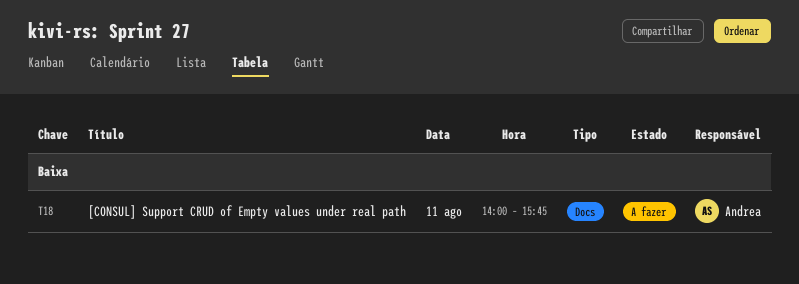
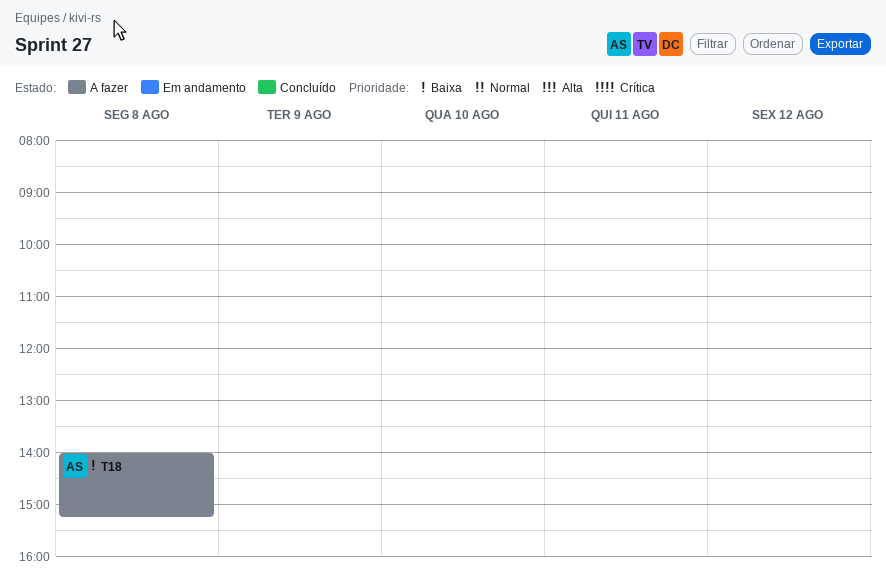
T18, day: Aug 11 -> Aug 8
T18, ends: 15:45 -> 15:15

